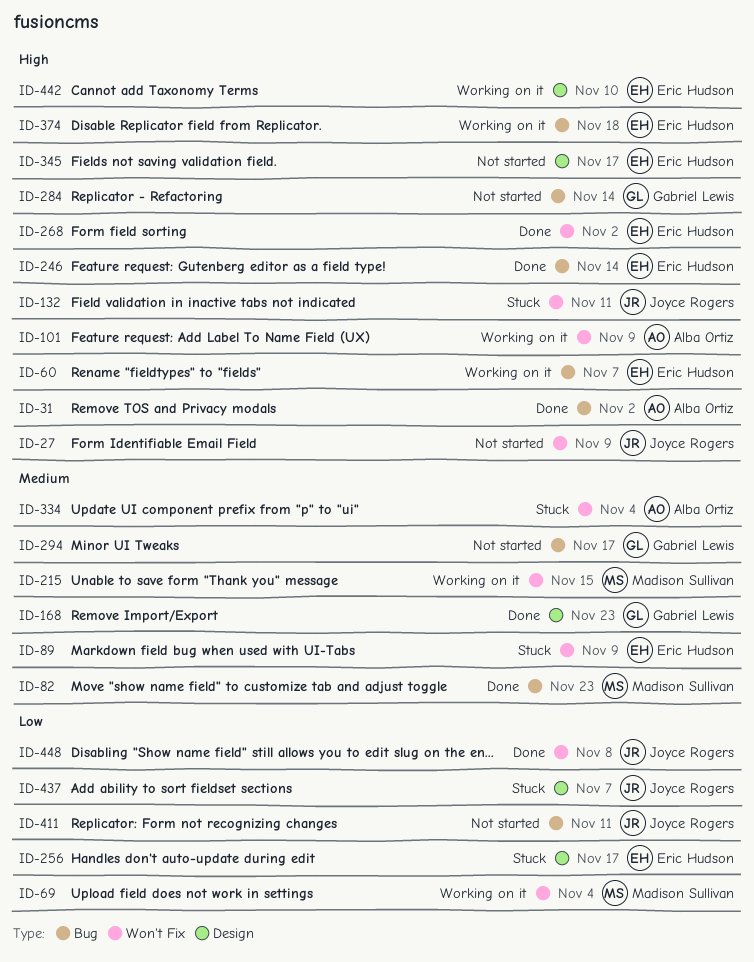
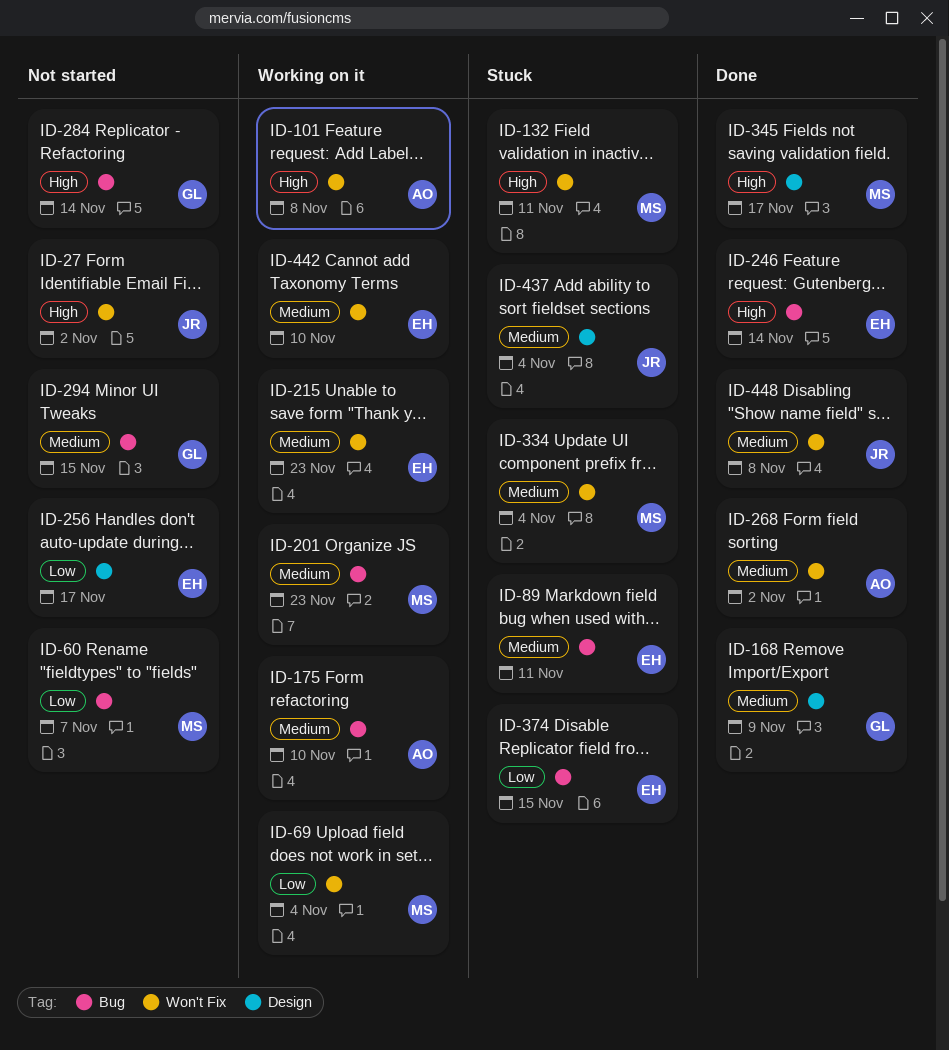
ID-27, due: Nov 9 -> Nov 2
ID-31: present -> none
ID-60, status: Working on it -> Not started
ID-60, owner: Eric Hudson -> Madison Sullivan
ID-60, priority: High -> Low
ID-82: present -> none
ID-89, label: Won't Fix -> Bug
ID-89, due: Nov 9 -> Nov 11
ID-101, due: Nov 9 -> Nov 8
ID-132, owner: Joyce Rogers -> Madison Sullivan
ID-168, due: Nov 23 -> Nov 9
ID-175: none -> present
ID-201: none -> present
ID-215, owner: Madison Sullivan -> Eric Hudson
ID-215, due: Nov 15 -> Nov 23
ID-256, status: Stuck -> Not started
ID-268, owner: Eric Hudson -> Alba Ortiz
ID-268, priority: High -> Medium
ID-294, due: Nov 17 -> Nov 15
ID-334, owner: Alba Ortiz -> Madison Sullivan
ID-345, status: Not started -> Done
ID-345, owner: Eric Hudson -> Madison Sullivan
ID-374, status: Working on it -> Stuck
ID-374, priority: High -> Low
ID-374, due: Nov 18 -> Nov 15
ID-411: present -> none
ID-437, priority: Low -> Medium
ID-437, due: Nov 7 -> Nov 4
ID-442, priority: High -> Medium
ID-442, label: Design -> Won't Fix
ID-448, priority: Low -> Medium

